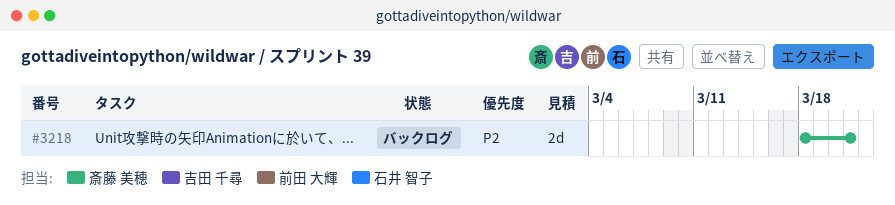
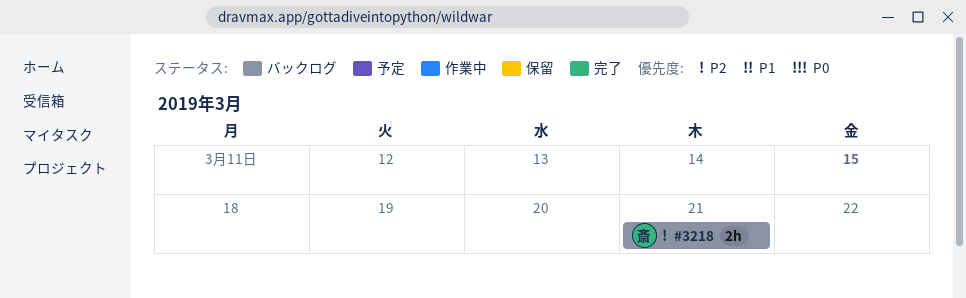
#3218, estimate: 2d -> 2h
#3218, start: Mar 18 -> Mar 21

